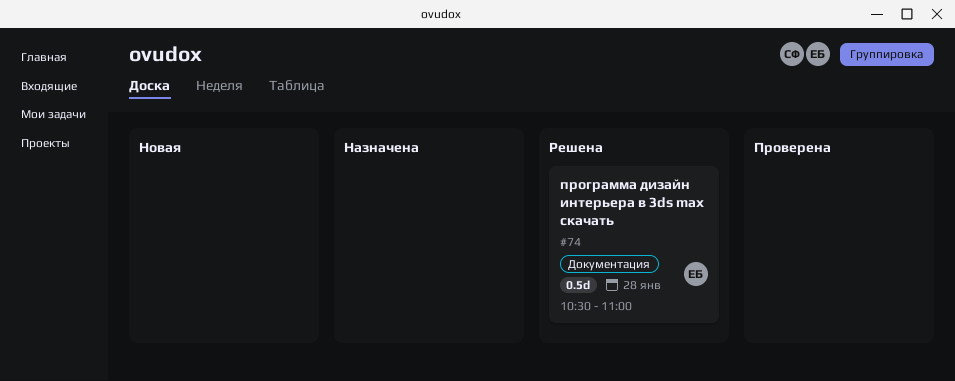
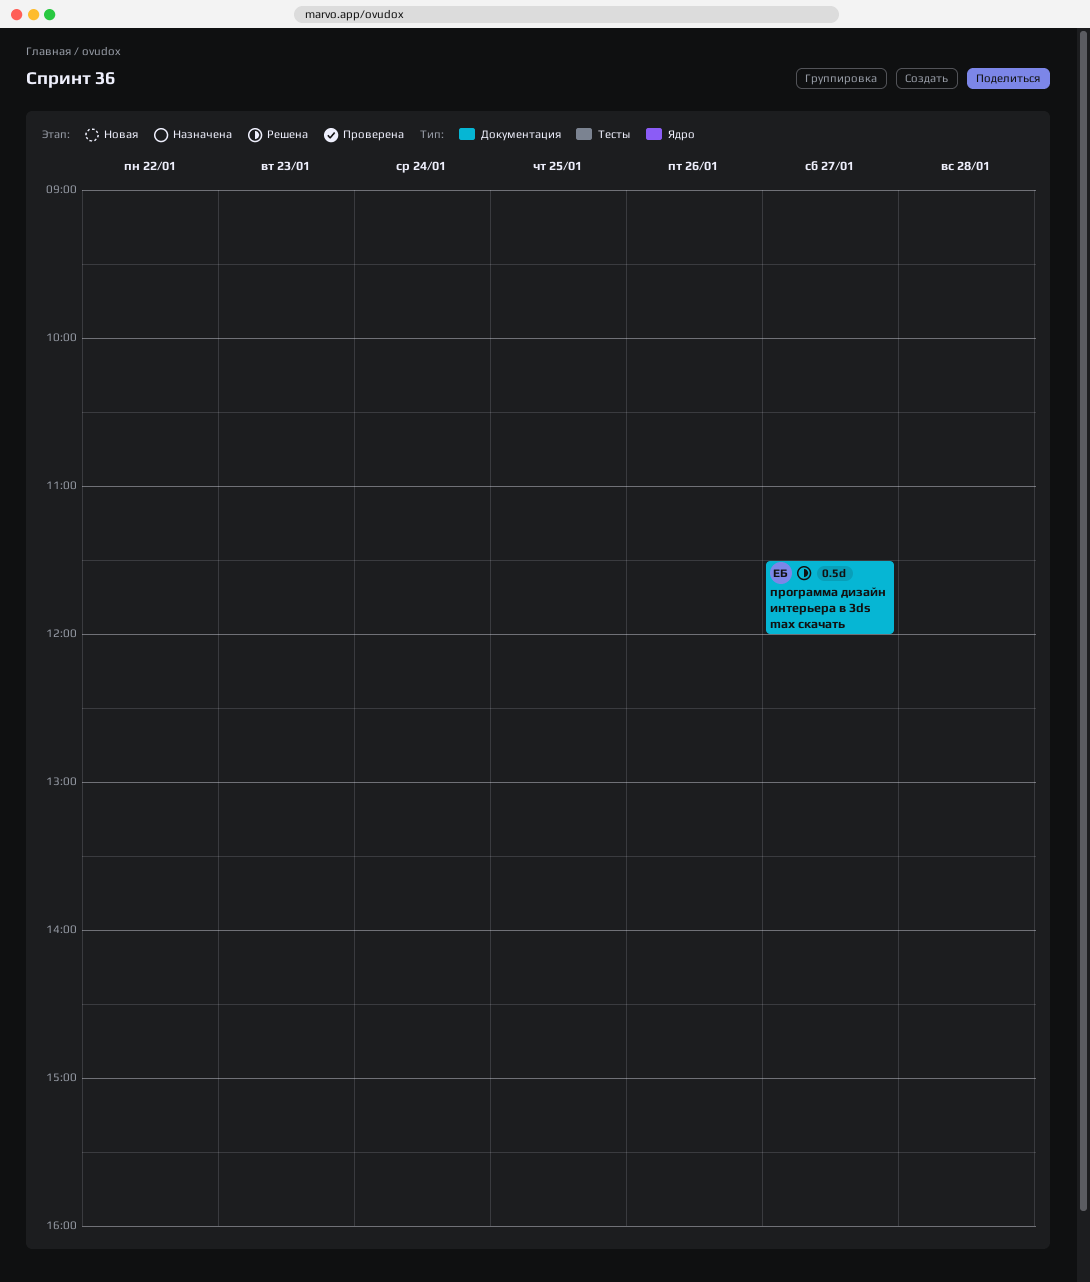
программа дизайн интерьера в 3ds max скачать, day: Jan 28 -> Jan 27
программа дизайн интерьера в 3ds max скачать, begins: 10:30 -> 11:30
программа дизайн интерьера в 3ds max скачать, ends: 11:00 -> 12:00

